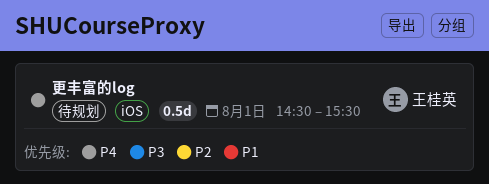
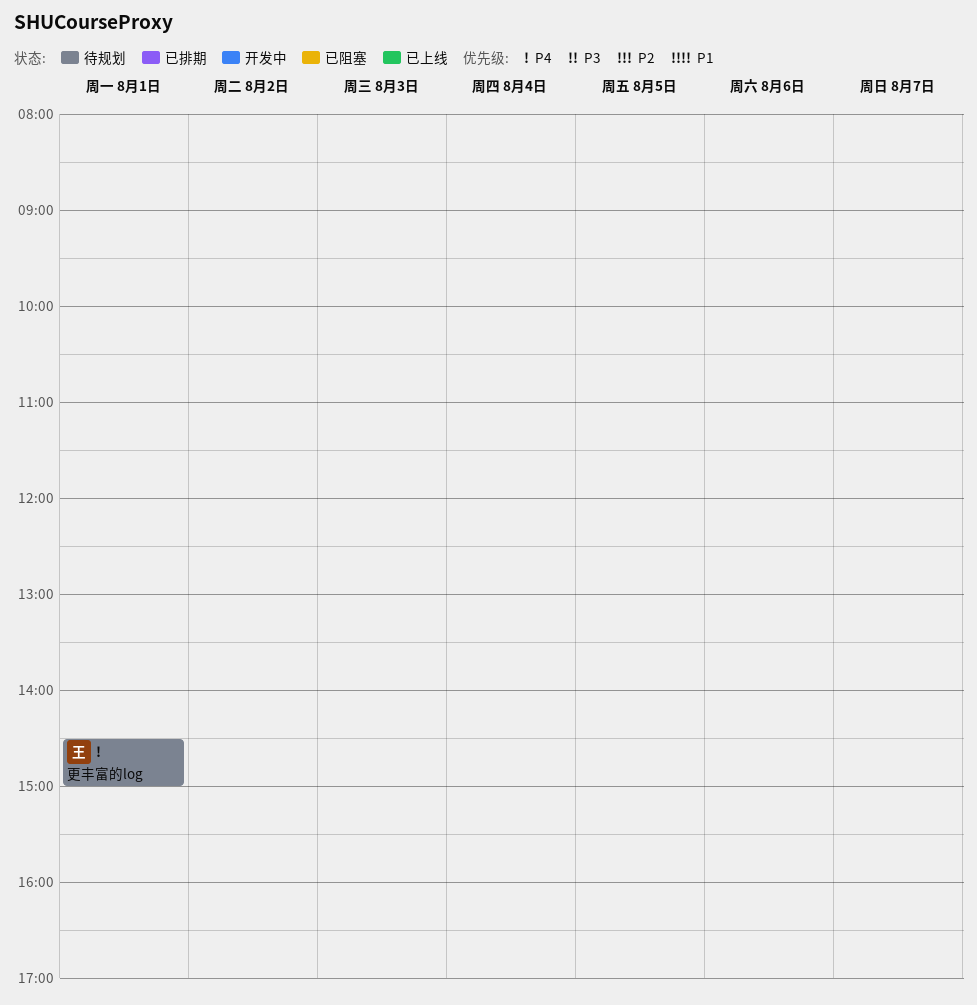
更丰富的log, ends: 15:30 -> 15:00

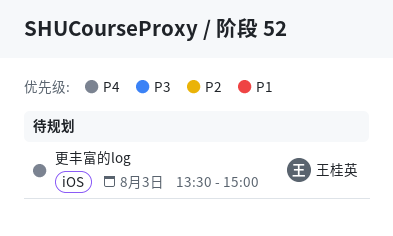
更丰富的log, day: Aug 1 -> Aug 3
更丰富的log, begins: 14:30 -> 13:30

